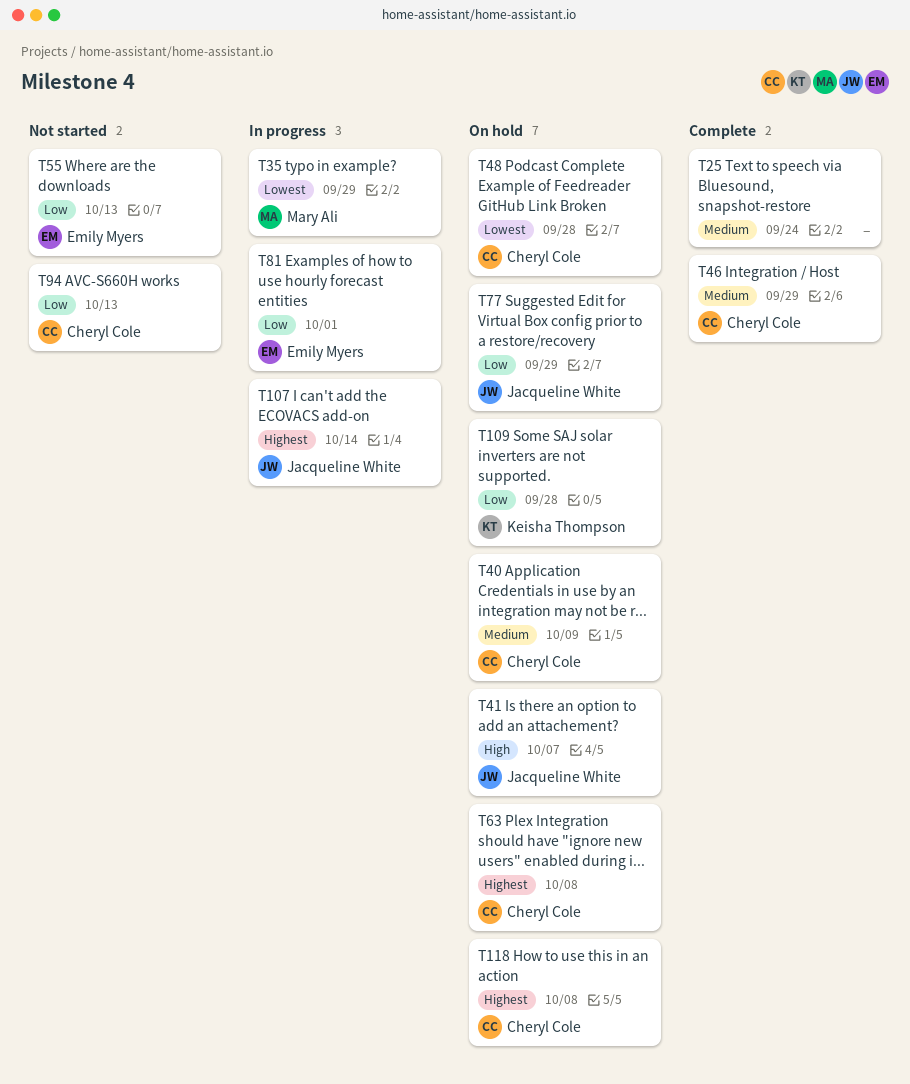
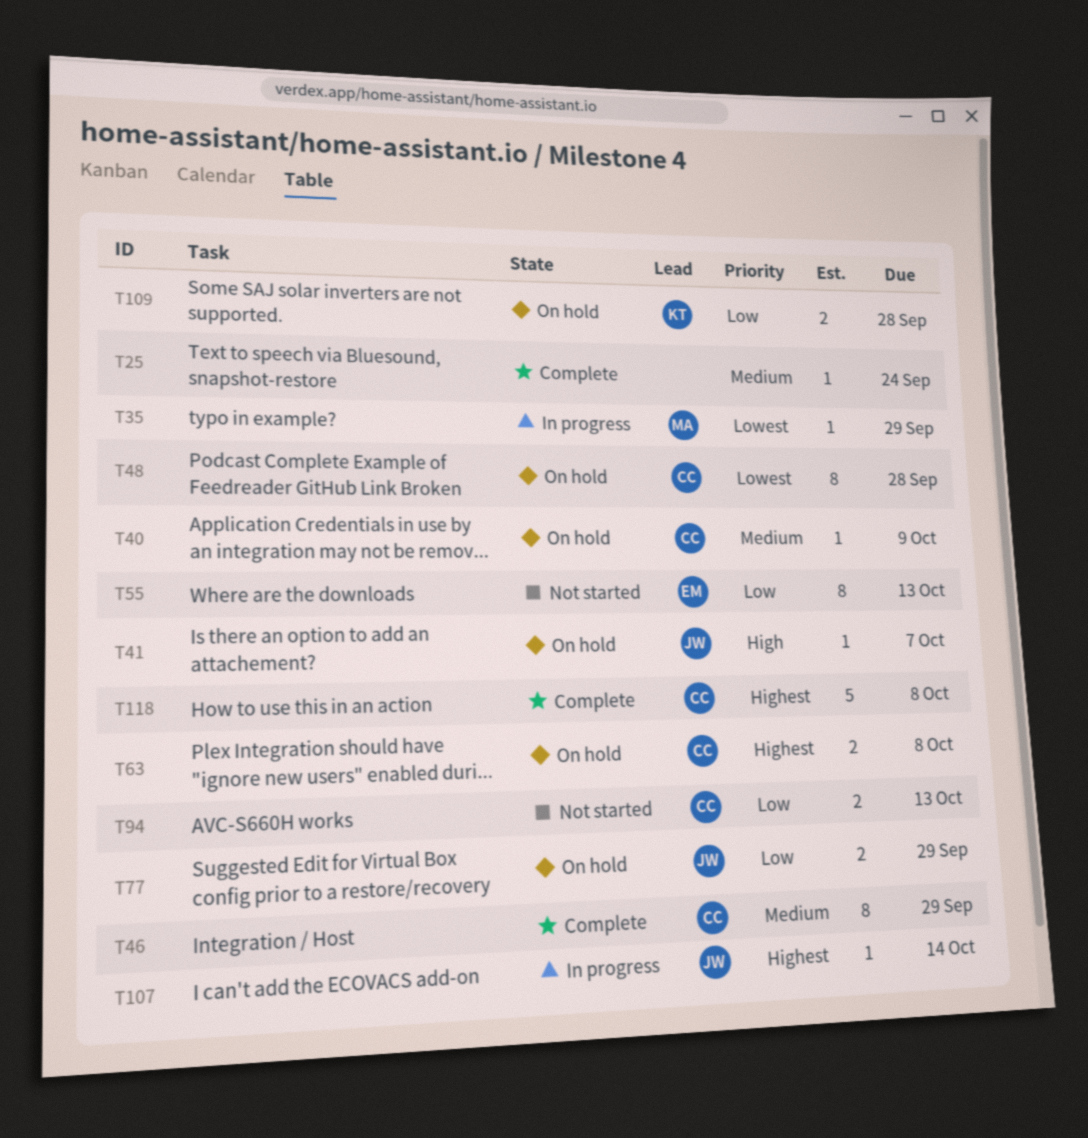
T81: present -> none
T118, status: On hold -> Complete

